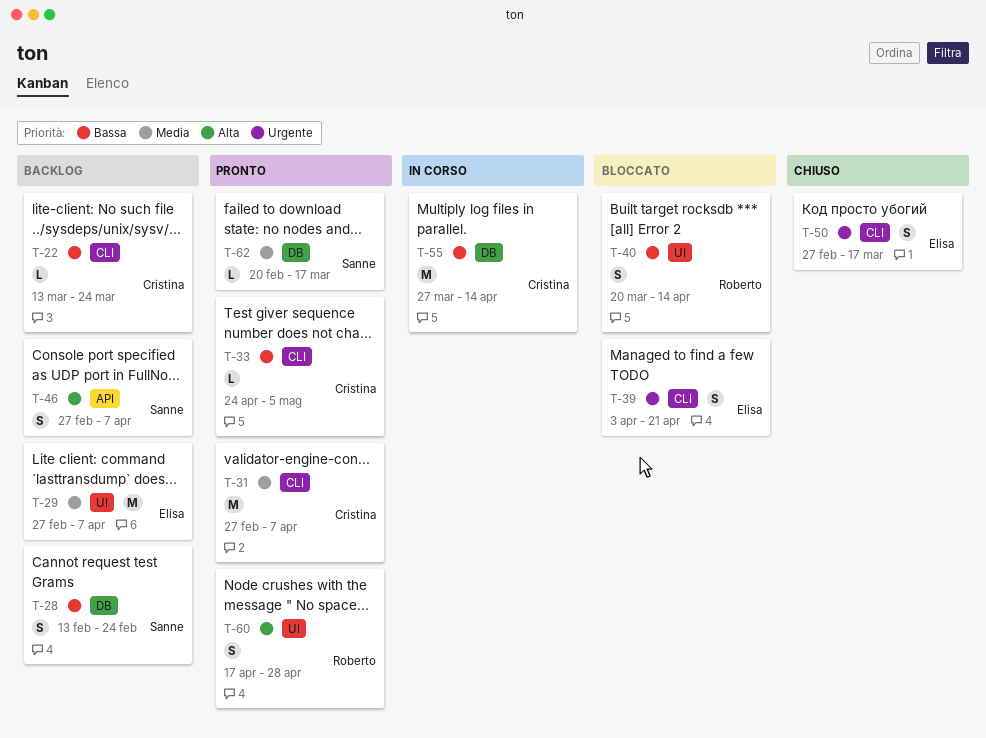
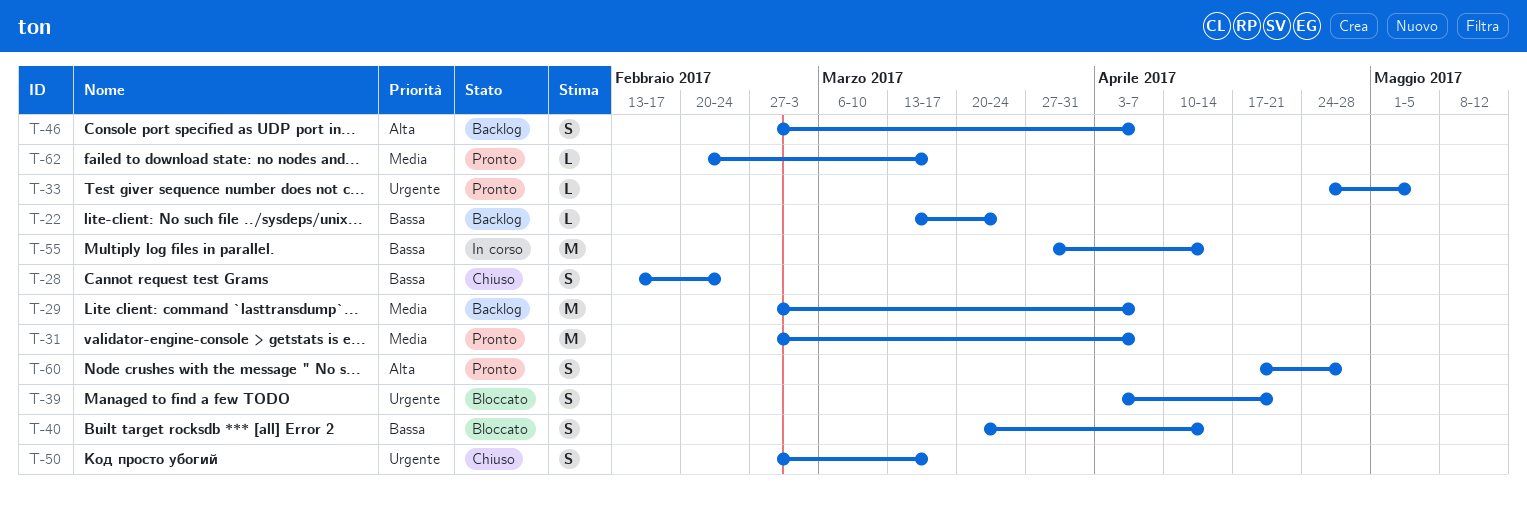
T-28, status: Backlog -> Chiuso
T-33, priority: Bassa -> Urgente

